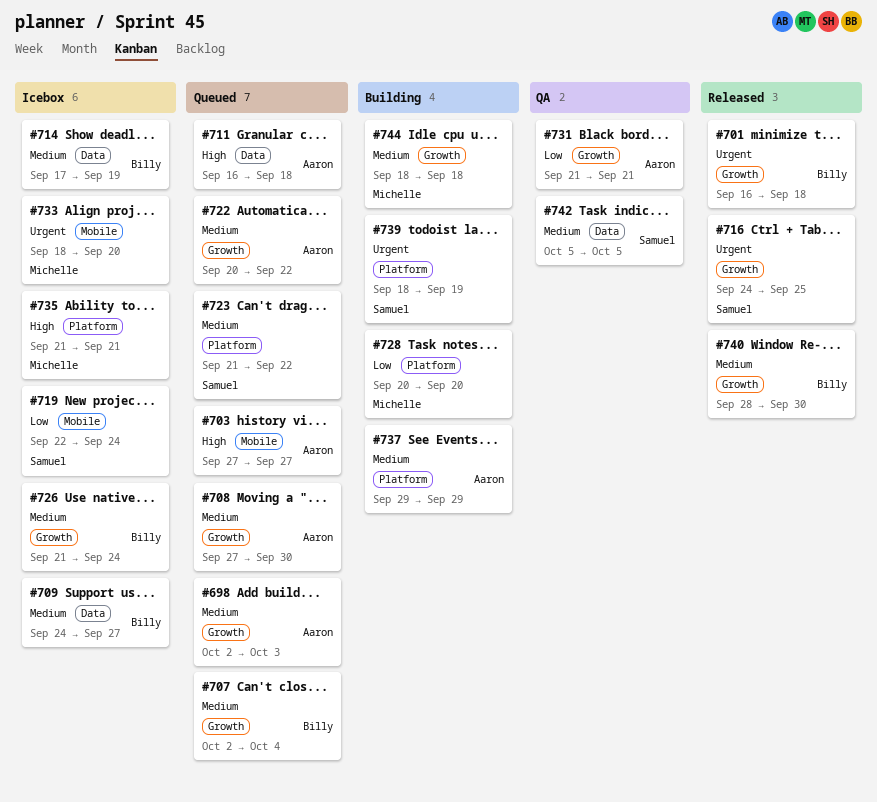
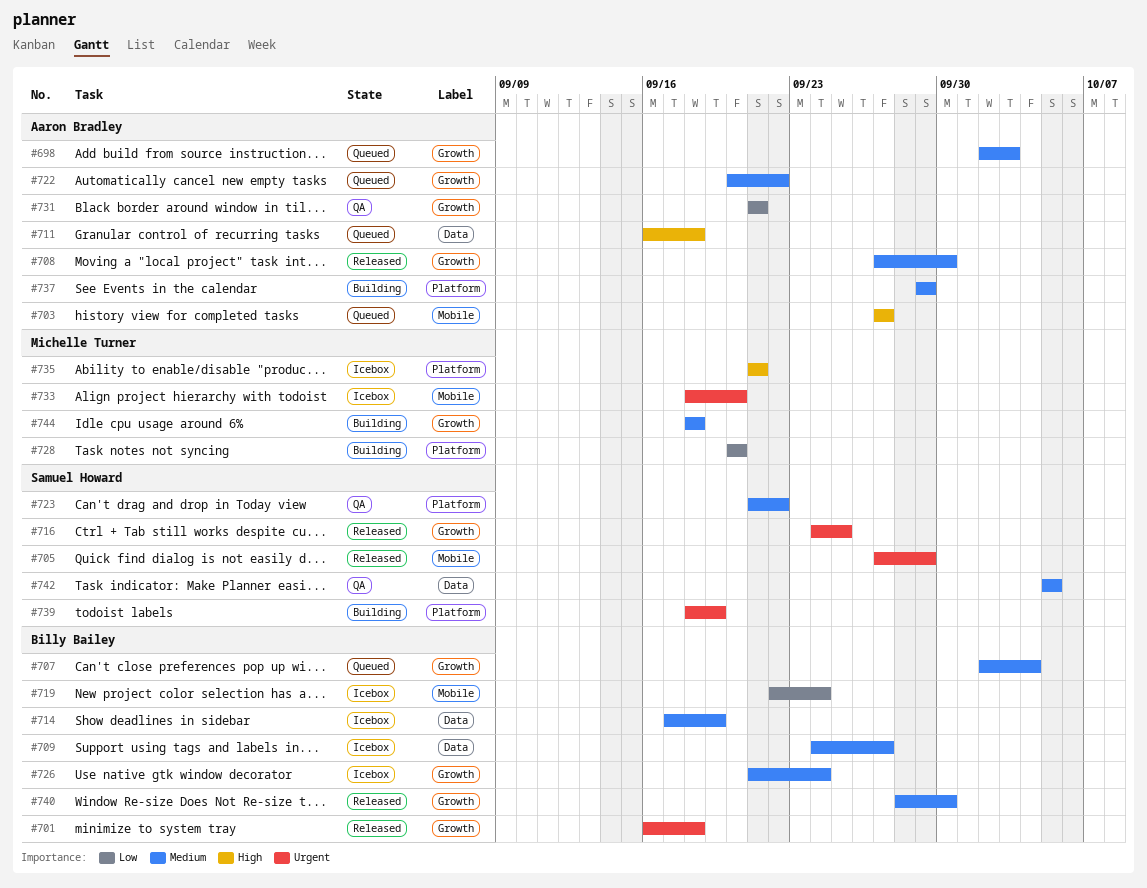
#705: none -> present
#708, status: Queued -> Released
#719, owner: Samuel Howard -> Billy Bailey
#723, status: Queued -> QA

